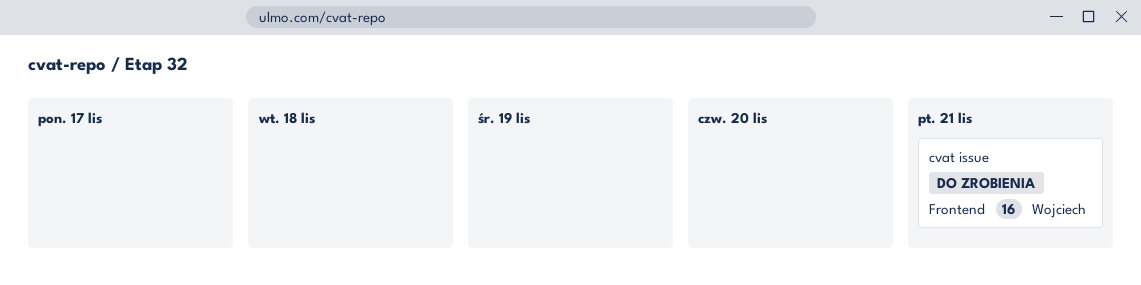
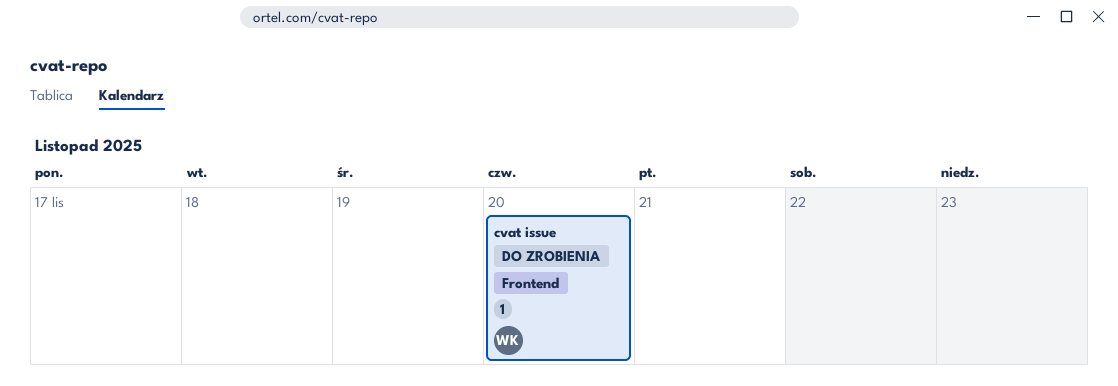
cvat issue, estimate: 16 -> 1
cvat issue, due: Nov 21 -> Nov 20

